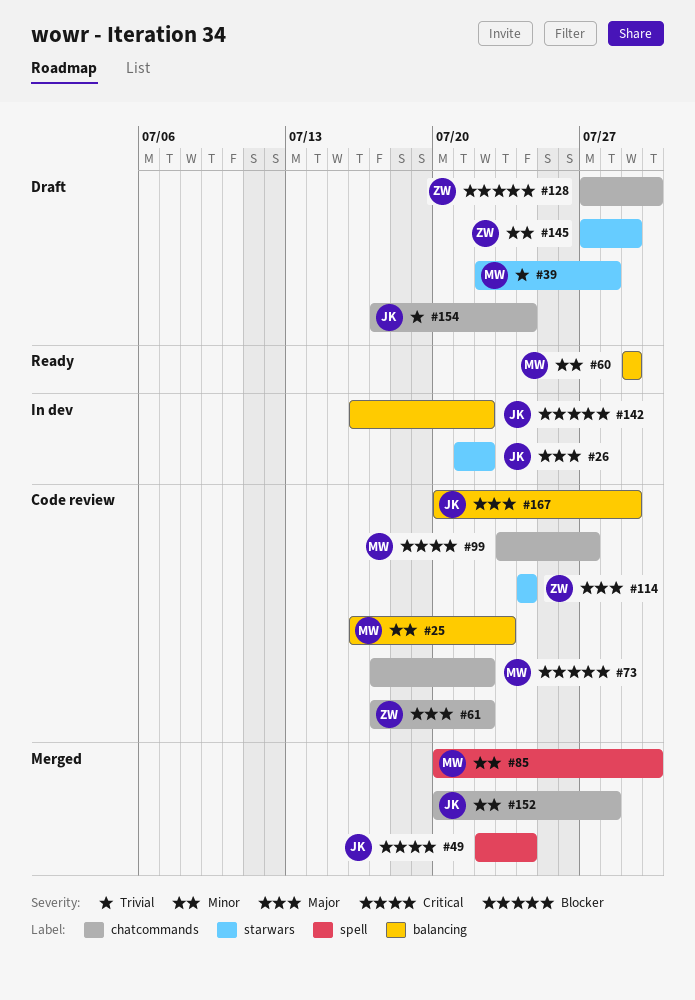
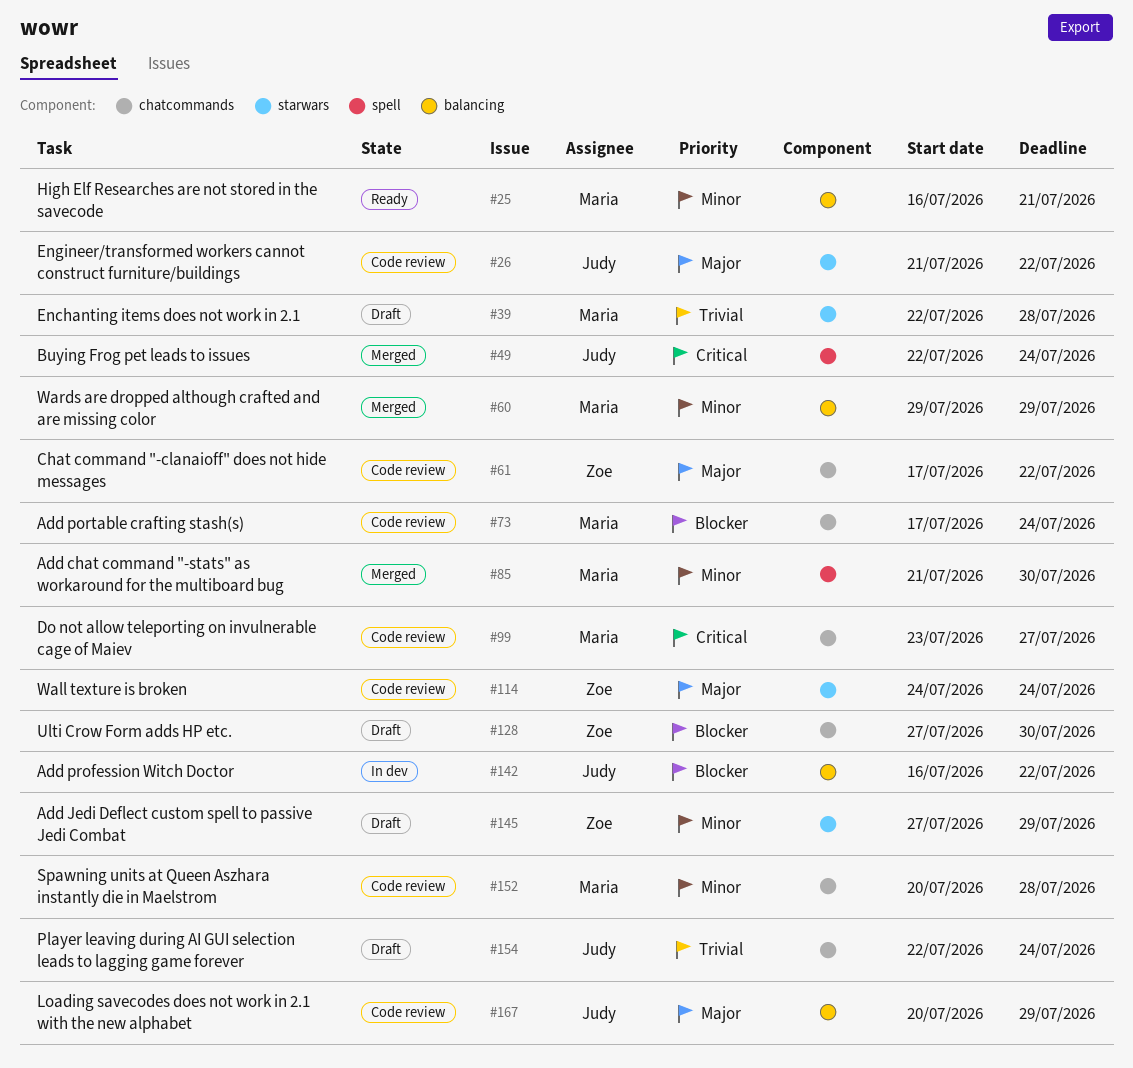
#25, status: Code review -> Ready
#25, due: Jul 23 -> Jul 21
#26, status: In dev -> Code review
#60, status: Ready -> Merged
#73, due: Jul 22 -> Jul 24
#85, start: Jul 20 -> Jul 21
#152, status: Merged -> Code review
#152, owner: Judy -> Maria
#154, start: Jul 17 -> Jul 22

